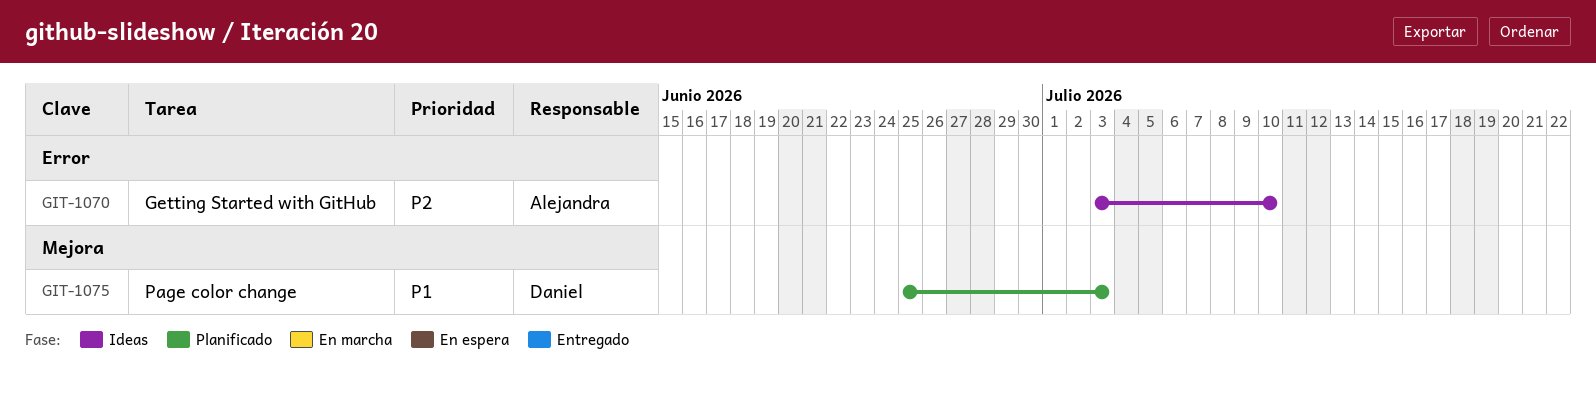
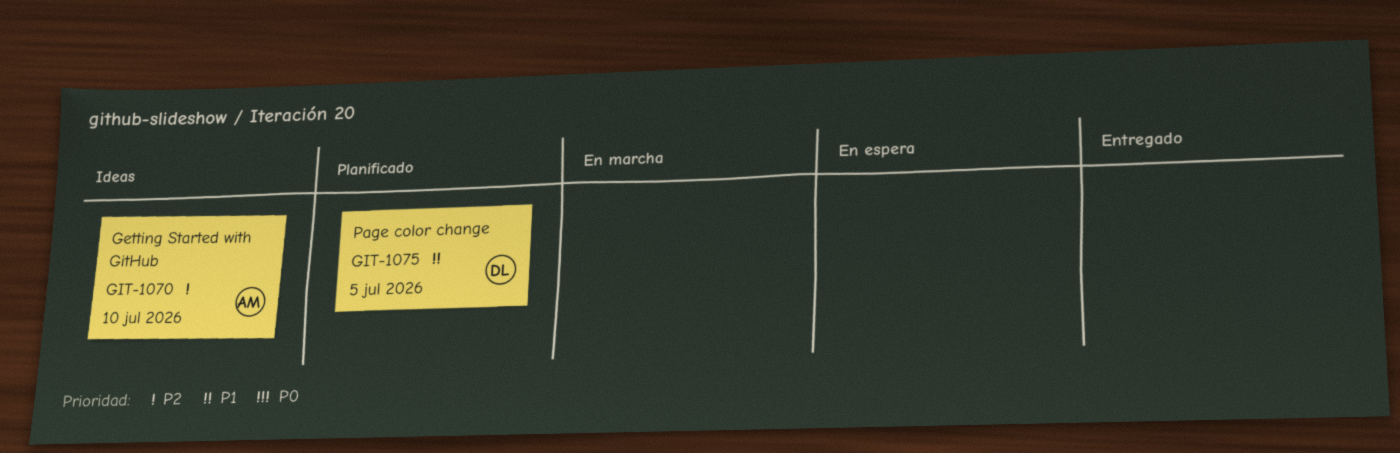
GIT-1075, due: Jul 3 -> Jul 5

